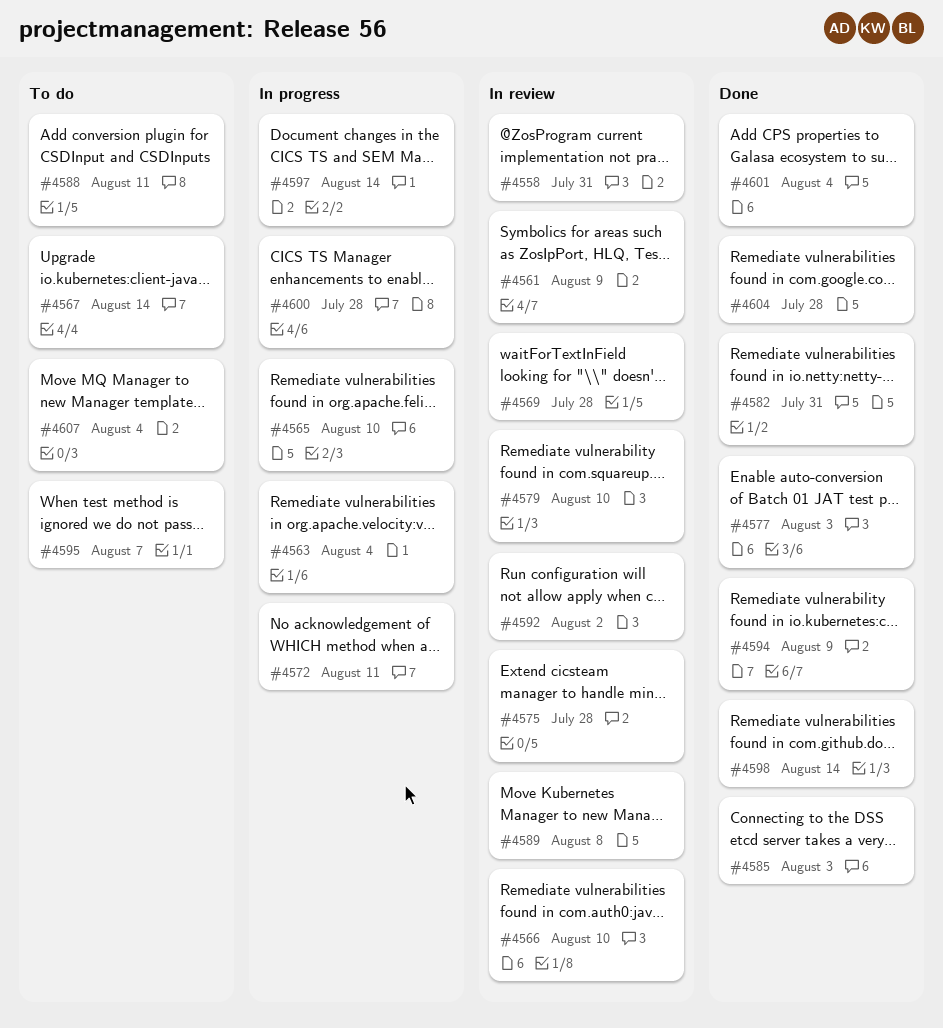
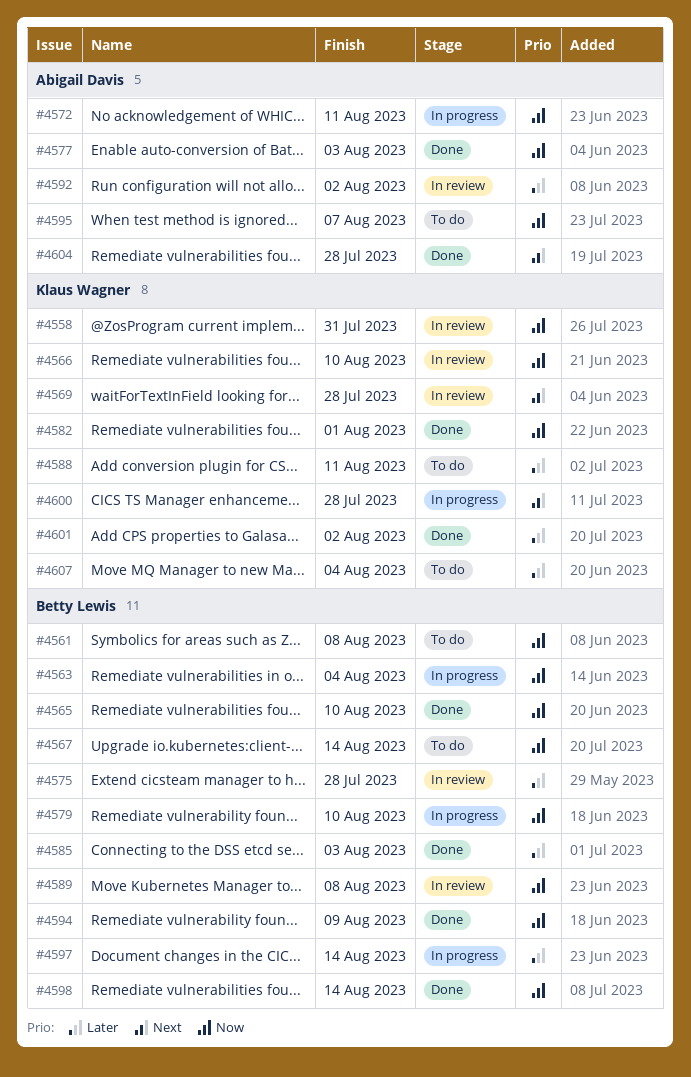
#4561, status: In review -> To do
#4561, due: Aug 9 -> Aug 8
#4565, status: In progress -> Done
#4579, status: In review -> In progress
#4582, due: Jul 31 -> Aug 1
#4601, due: Aug 4 -> Aug 2

